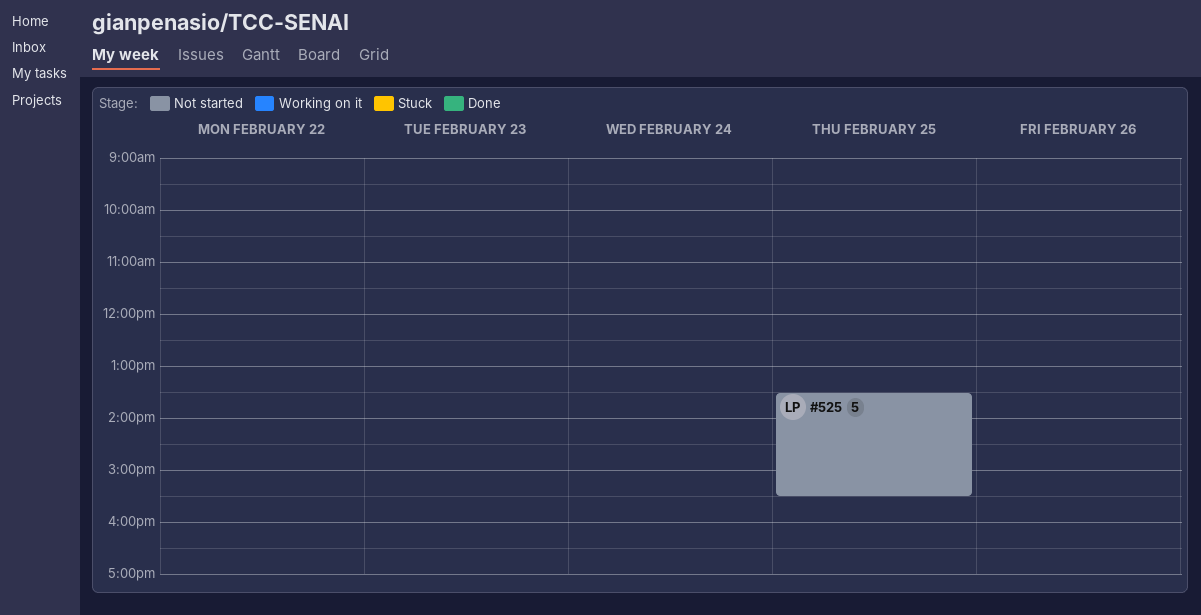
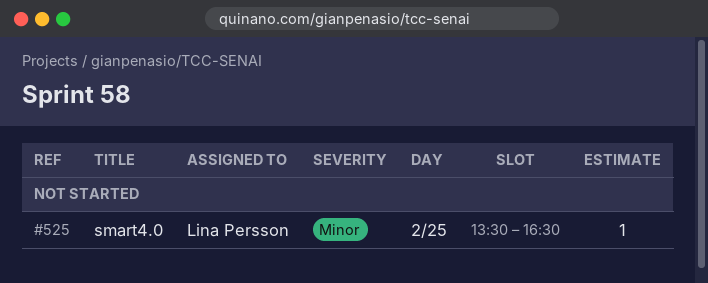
#525, estimate: 5 -> 1
#525, ends: 15:30 -> 16:30

